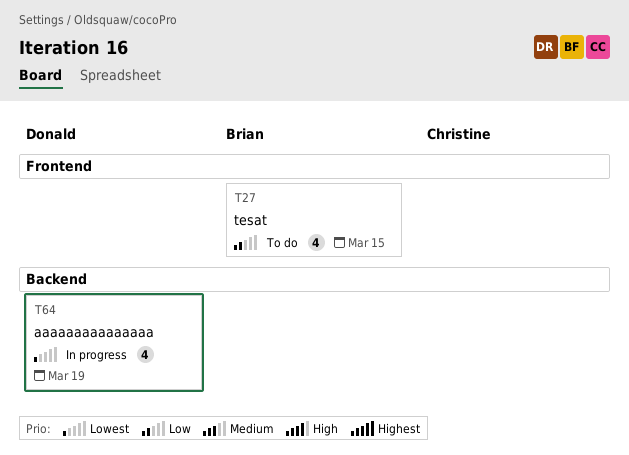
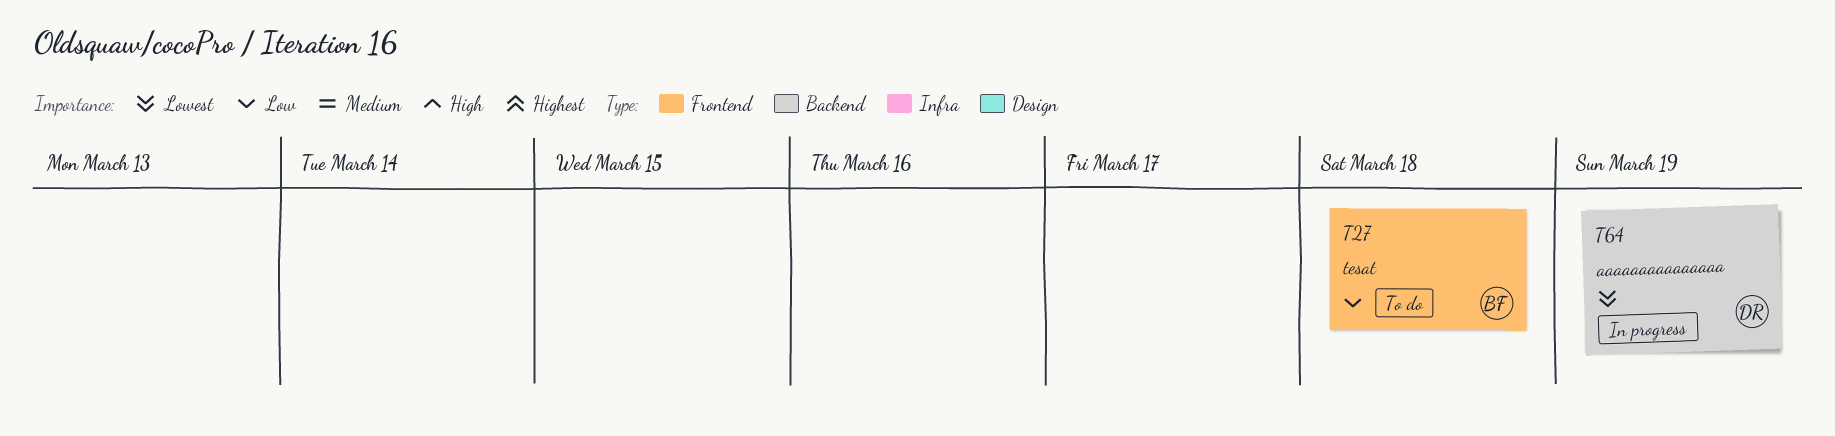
T27, due: Mar 15 -> Mar 18

